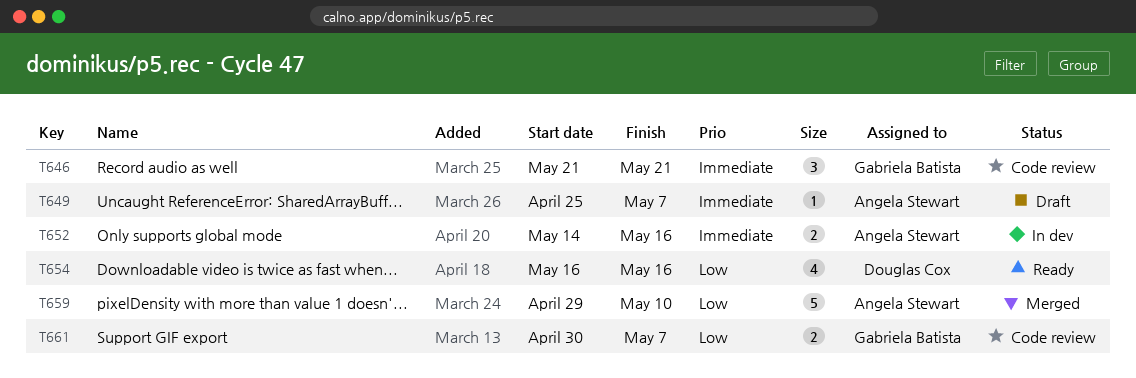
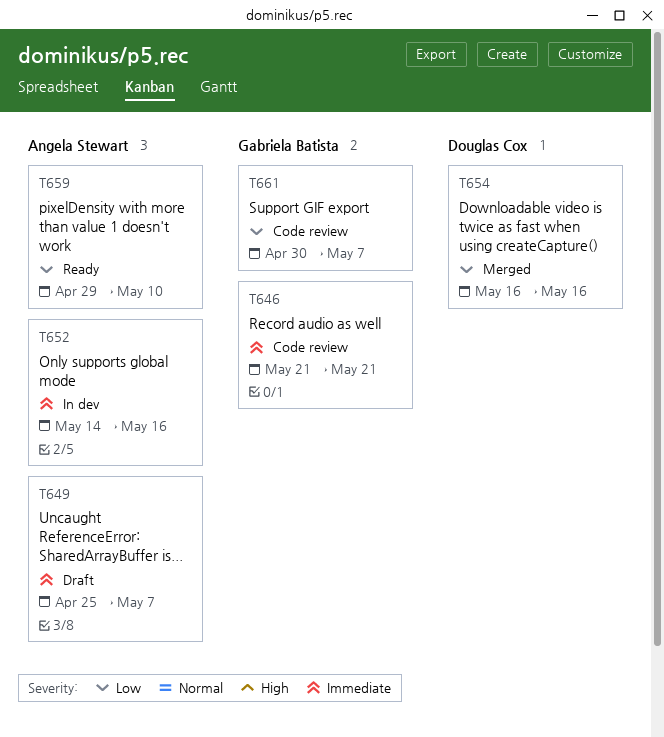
T654, status: Ready -> Merged
T659, status: Merged -> Ready

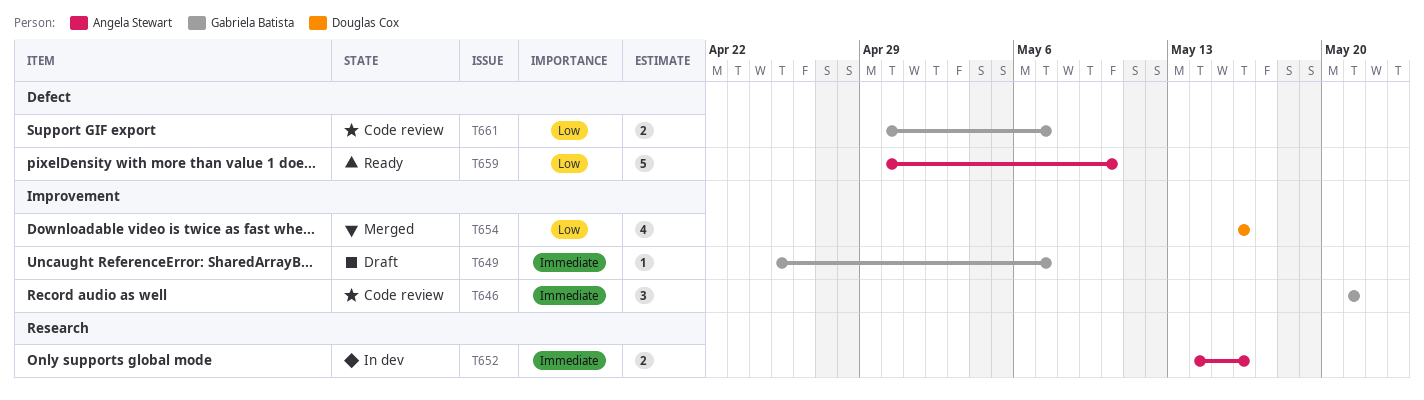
T649, owner: Angela Stewart -> Gabriela Batista
T659, start: Apr 29 -> Apr 30

